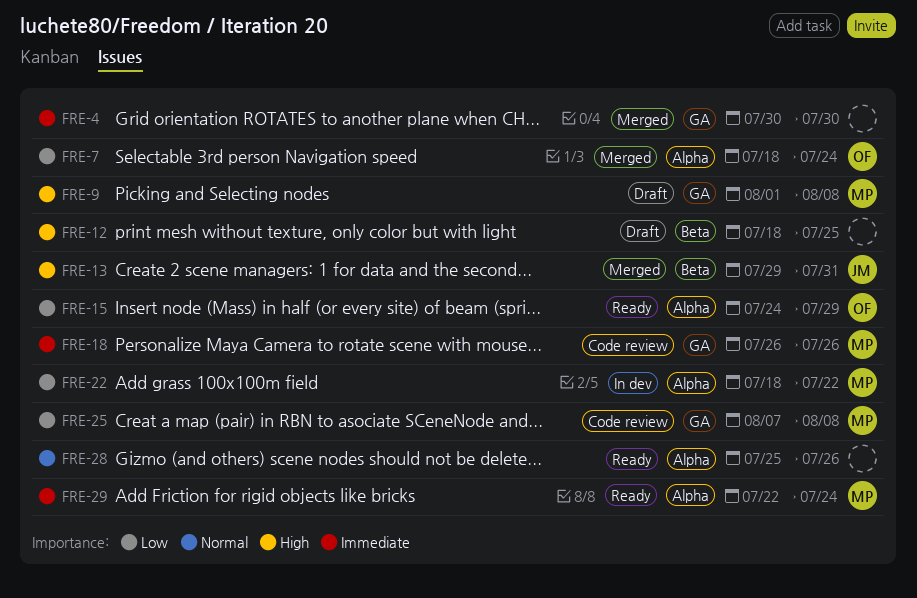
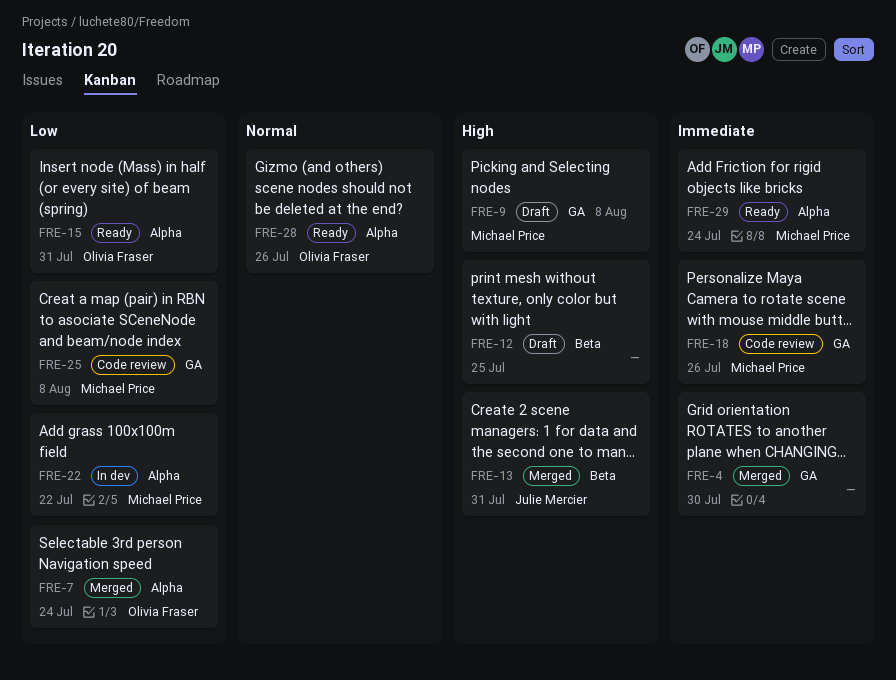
FRE-15, due: Jul 29 -> Jul 31
FRE-28, owner: none -> Olivia Fraser

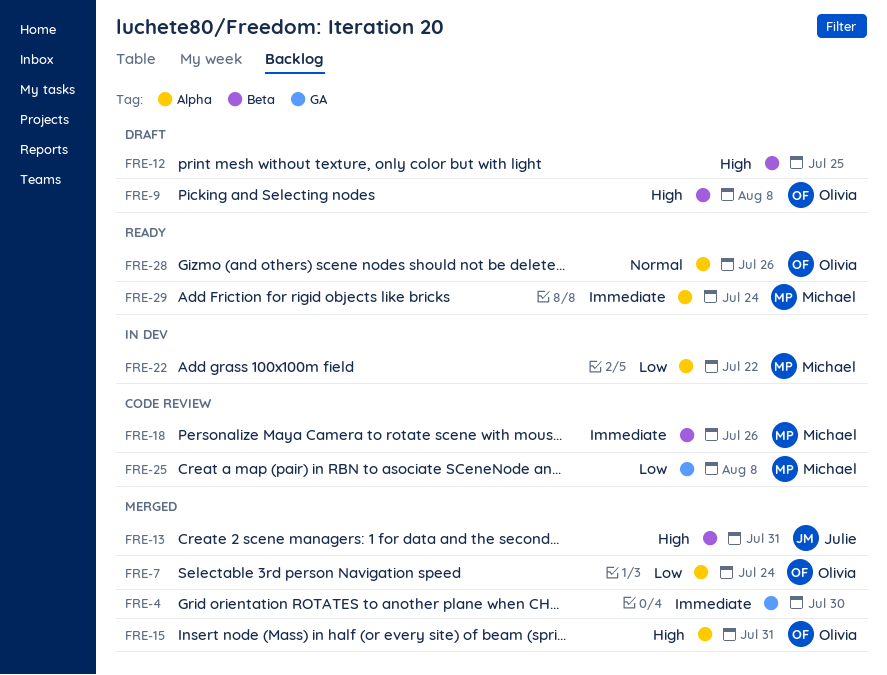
FRE-9, owner: Michael Price -> Olivia Fraser
FRE-9, label: GA -> Beta
FRE-15, status: Ready -> Merged
FRE-15, priority: Low -> High
FRE-18, label: GA -> Beta

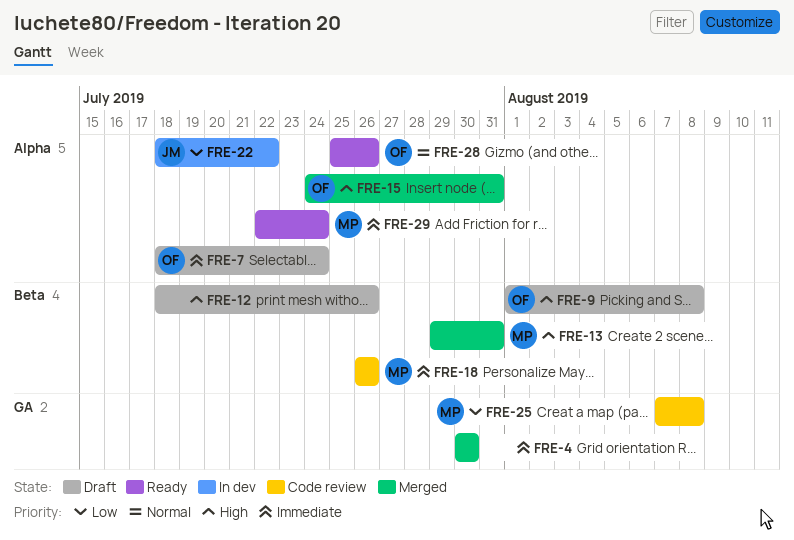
FRE-7, status: Merged -> Draft
FRE-7, priority: Low -> Immediate
FRE-12, due: Jul 25 -> Jul 26
FRE-13, owner: Julie -> Michael
FRE-22, owner: Michael -> Julie

